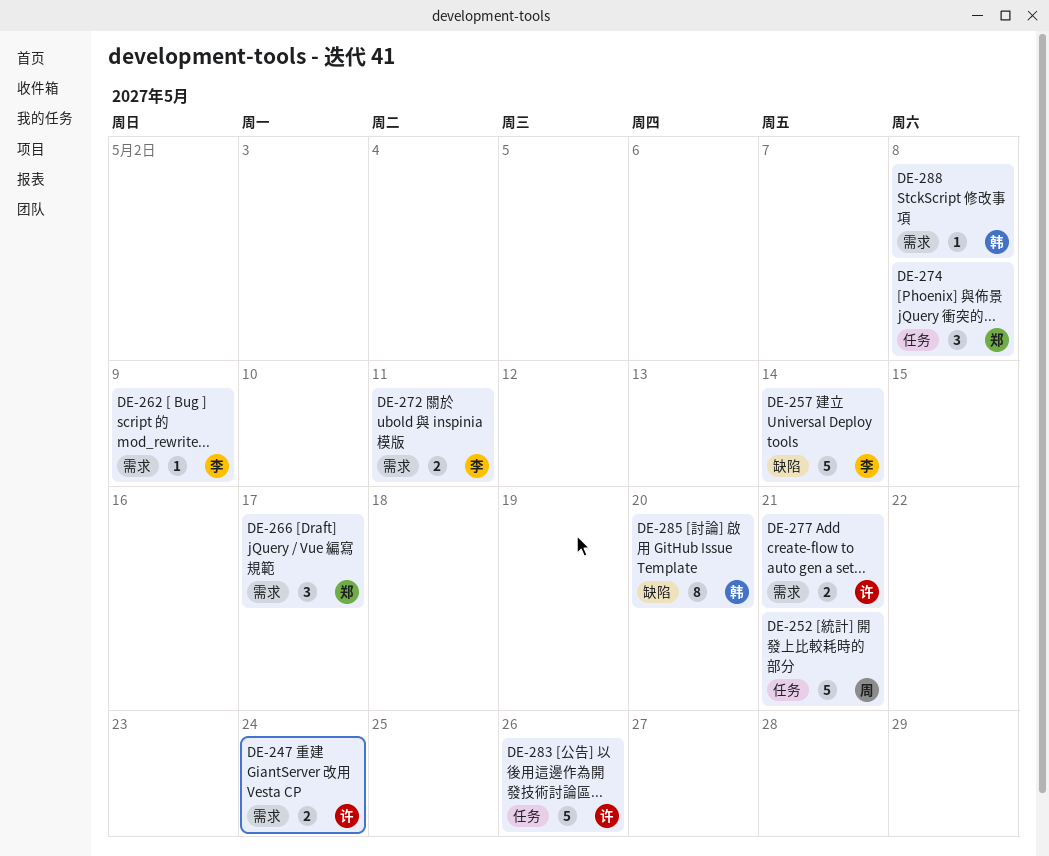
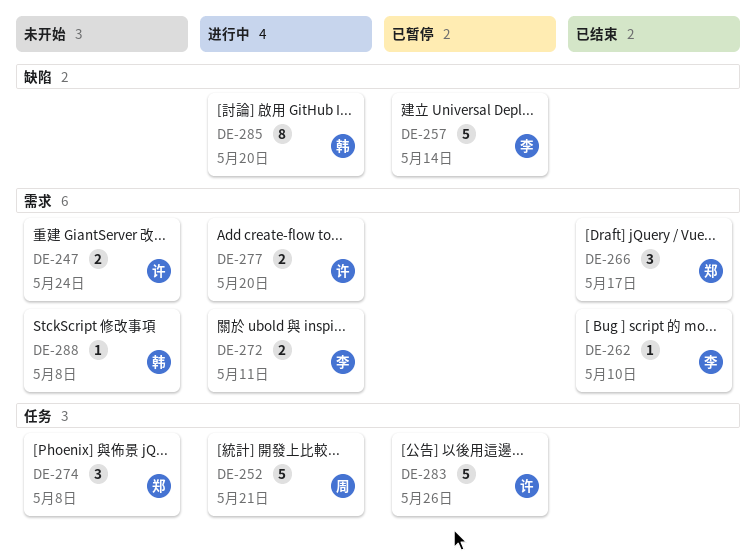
DE-262, due: May 9 -> May 10
DE-277, due: May 21 -> May 20

